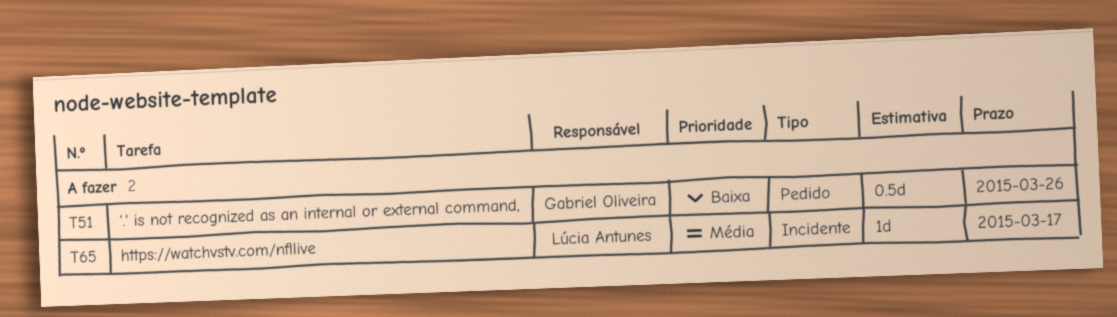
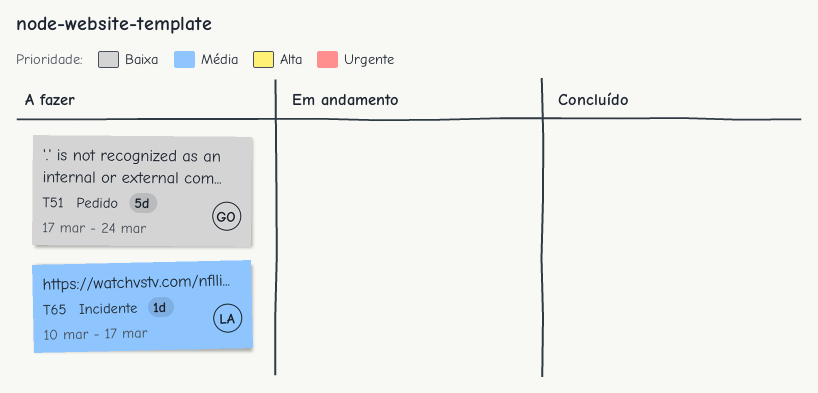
T51, estimate: 0.5d -> 5d
T51, due: Mar 26 -> Mar 24

